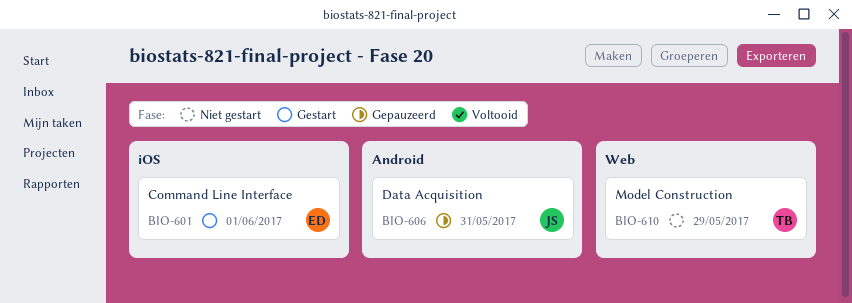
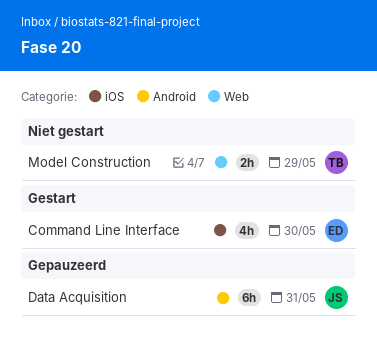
Command Line Interface, due: Jun 1 -> May 30

